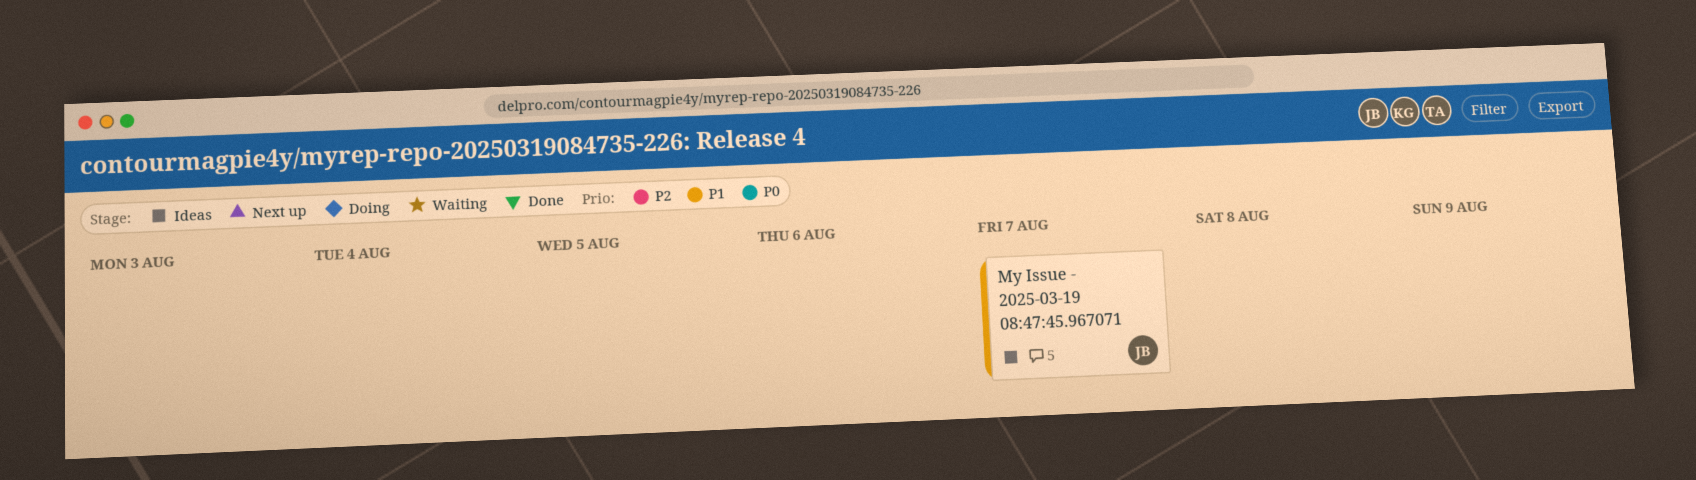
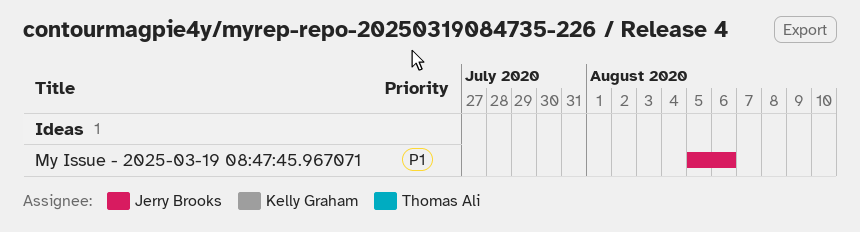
My Issue - 2025-03-19 08:47:45.967071, due: Aug 7 -> Aug 6

